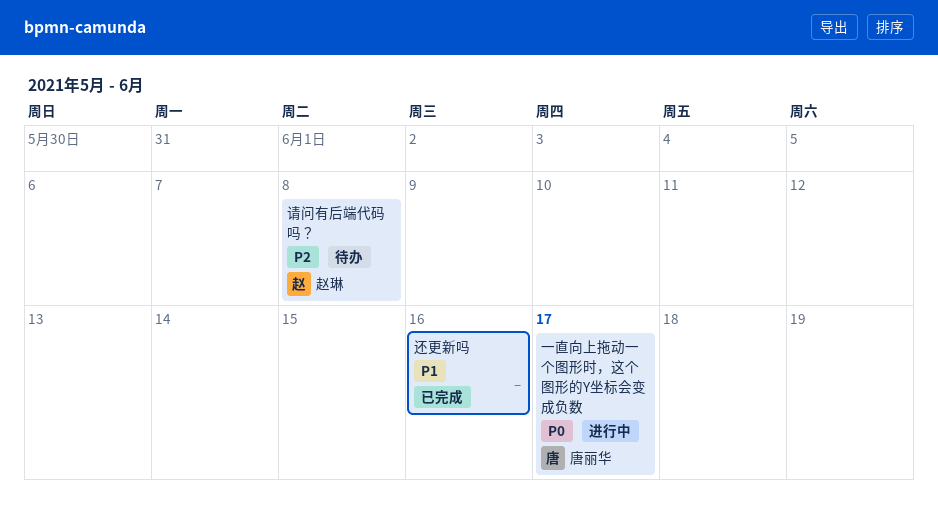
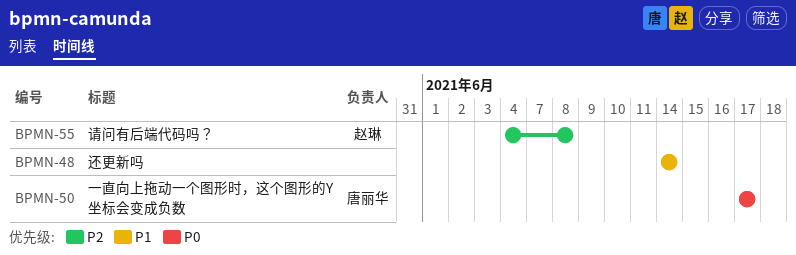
还更新吗, due: Jun 16 -> Jun 14

